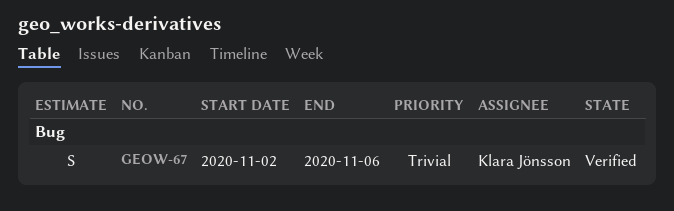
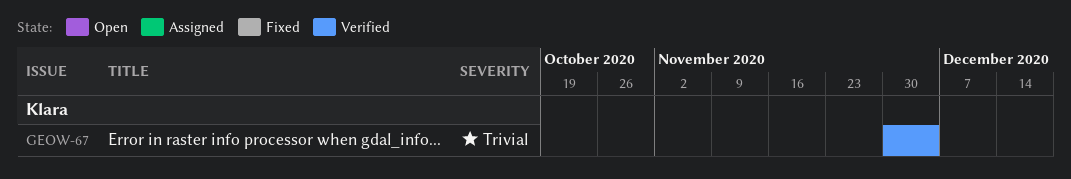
GEOW-67, start: Nov 2 -> Nov 30
GEOW-67, due: Nov 6 -> Dec 4

